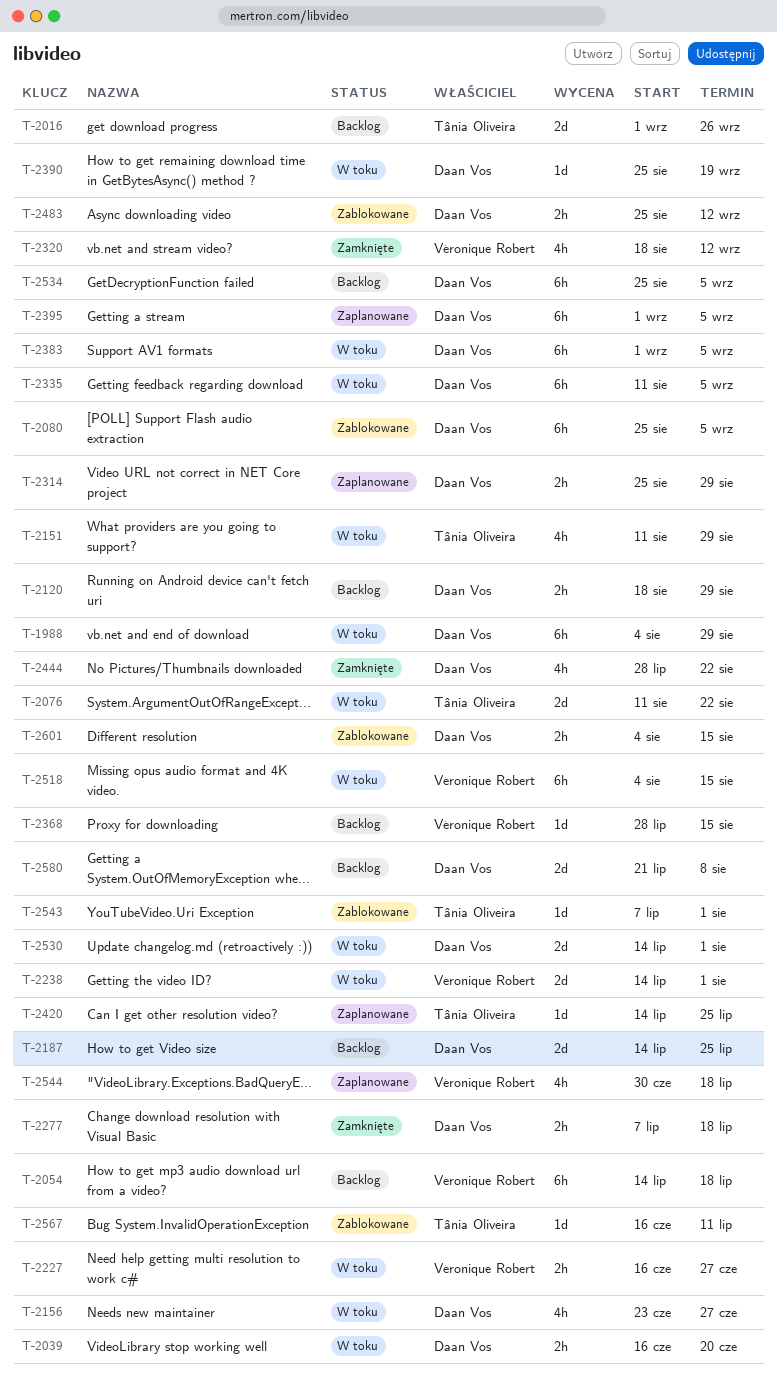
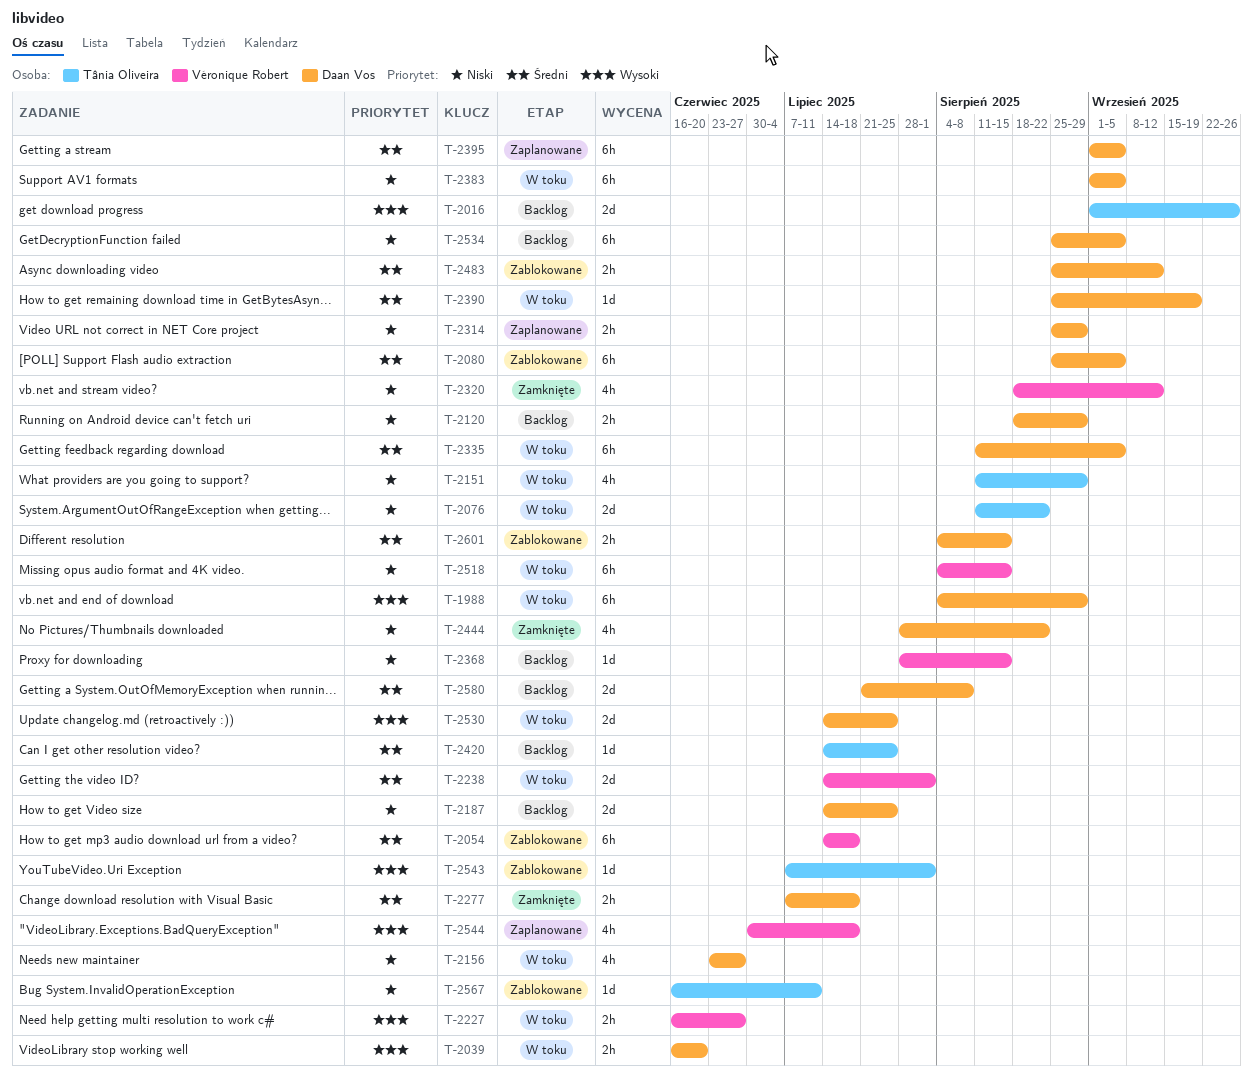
T-2054, status: Backlog -> Zablokowane
T-2420, status: Zaplanowane -> Backlog
T-2530, due: Aug 1 -> Jul 25

